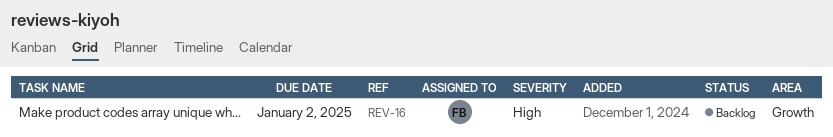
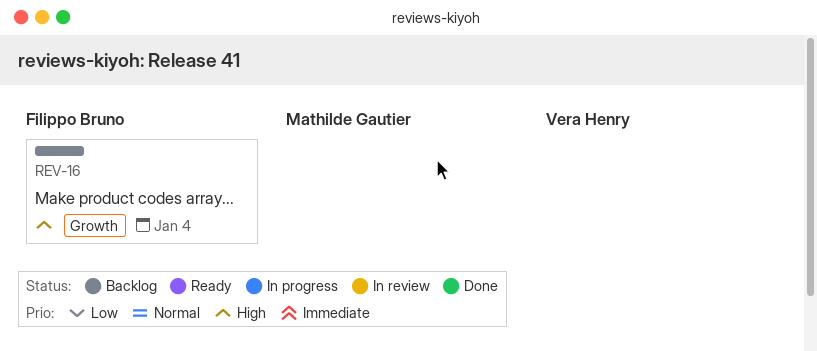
REV-16, due: Jan 2 -> Jan 4

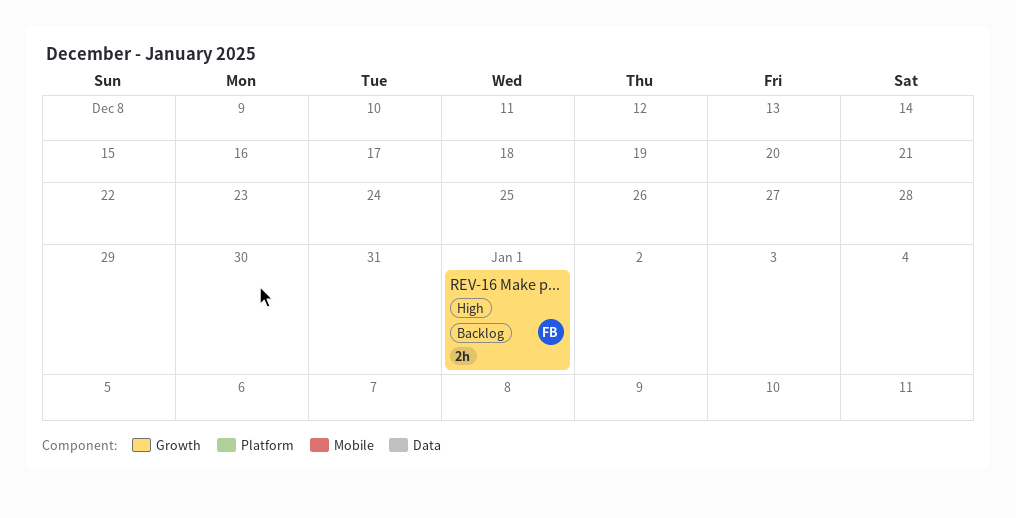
REV-16, due: Jan 4 -> Jan 1

